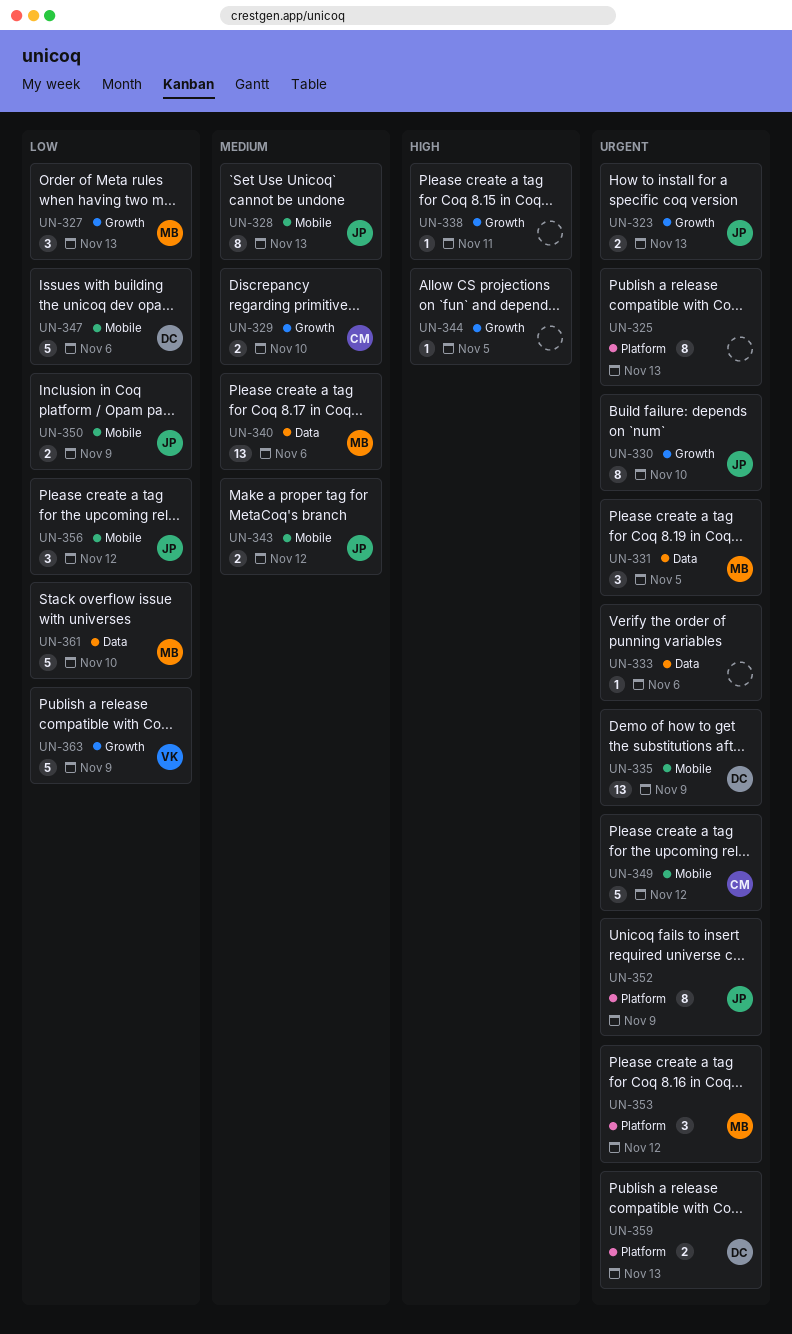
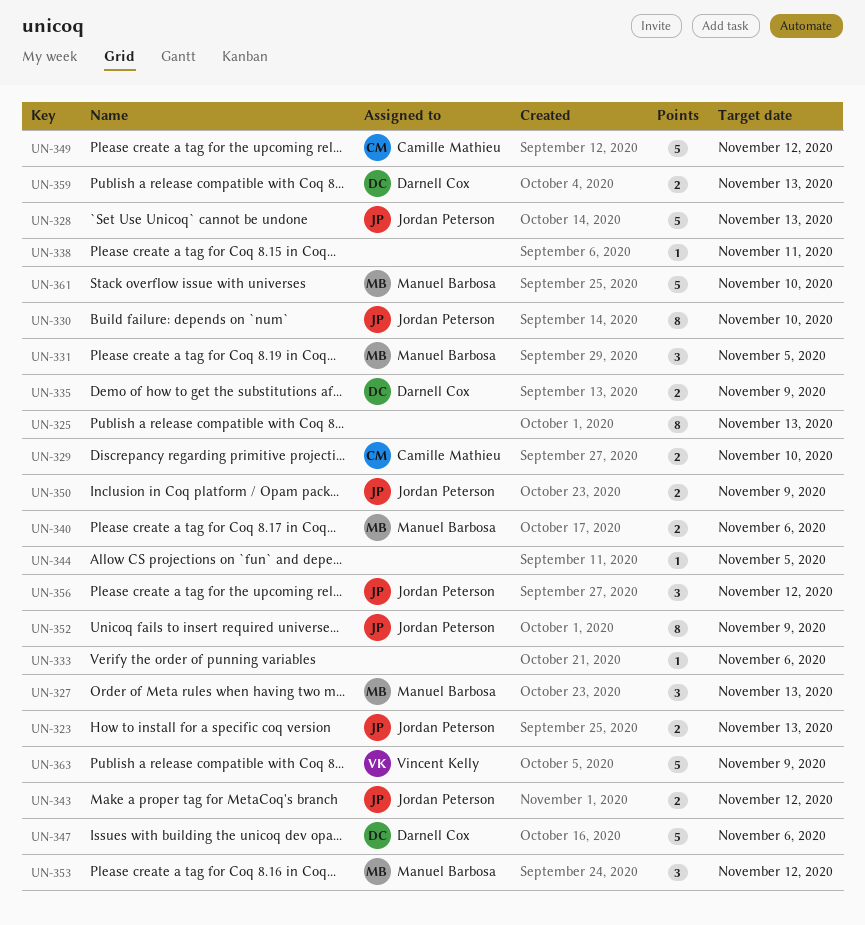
UN-328, estimate: 8 -> 5
UN-335, estimate: 13 -> 2
UN-340, estimate: 13 -> 2

